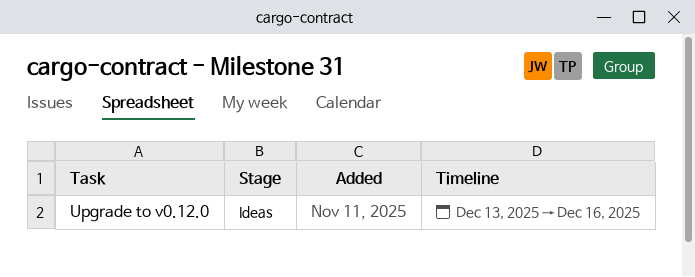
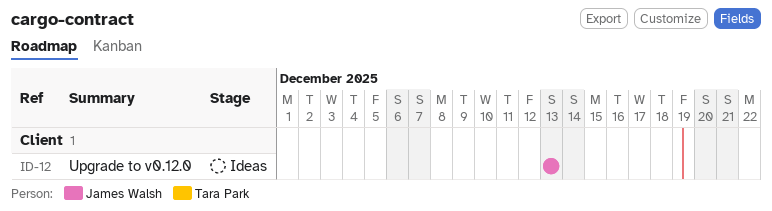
Upgrade to v0.12.0, due: Dec 16 -> Dec 13

